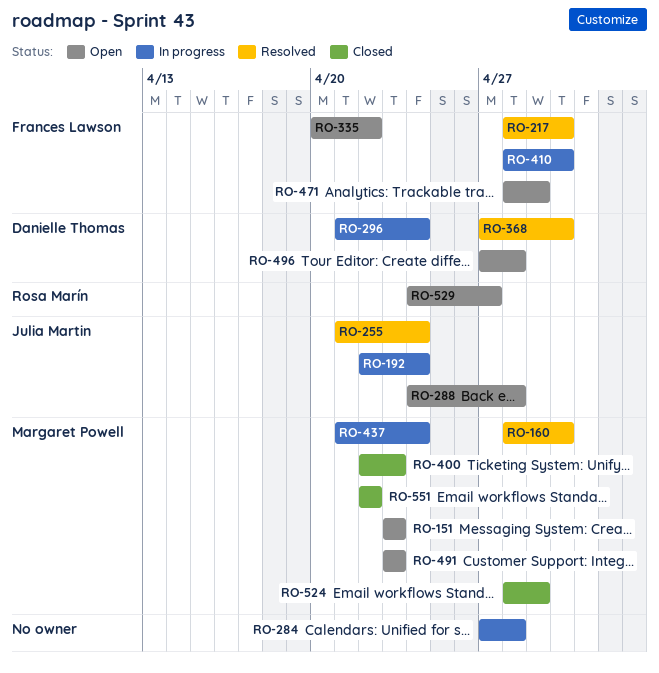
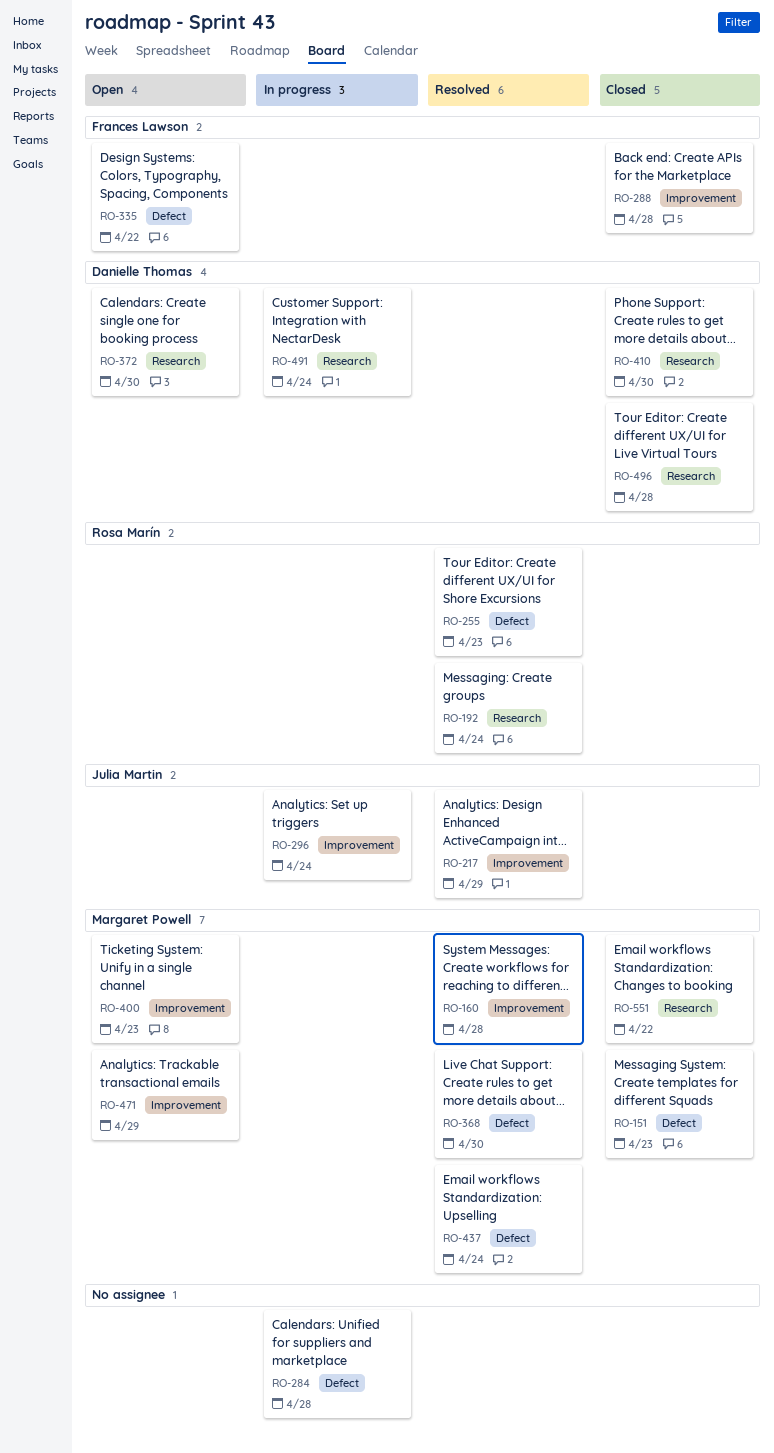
RO-151, status: Open -> Closed
RO-160, due: Apr 30 -> Apr 28
RO-192, status: In progress -> Resolved
RO-192, owner: Julia Martin -> Rosa Marín
RO-217, owner: Frances Lawson -> Julia Martin
RO-217, due: Apr 30 -> Apr 29
RO-255, owner: Julia Martin -> Rosa Marín
RO-255, due: Apr 24 -> Apr 23
RO-288, status: Open -> Closed
RO-288, owner: Julia Martin -> Frances Lawson
RO-296, owner: Danielle Thomas -> Julia Martin
RO-368, owner: Danielle Thomas -> Margaret Powell
RO-372: none -> present
RO-400, status: Closed -> Open
RO-410, status: In progress -> Closed
RO-410, owner: Frances Lawson -> Danielle Thomas
RO-437, status: In progress -> Resolved
RO-471, owner: Frances Lawson -> Margaret Powell
RO-491, status: Open -> In progress
RO-491, owner: Margaret Powell -> Danielle Thomas
RO-491, due: Apr 23 -> Apr 24
RO-496, status: Open -> Closed
RO-524: present -> none
RO-529: present -> none

